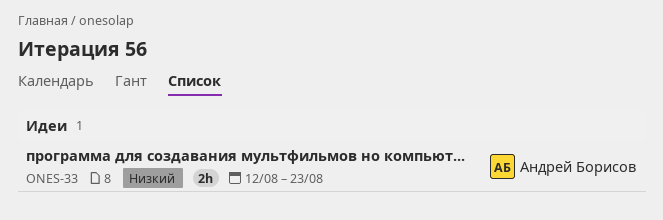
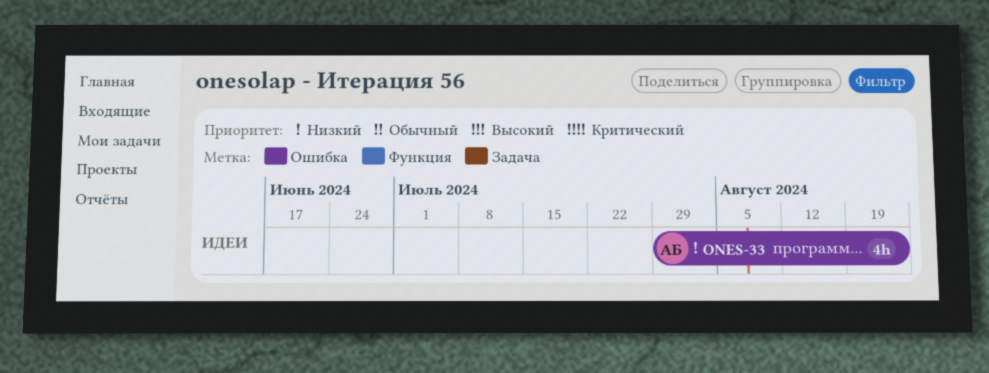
ONES-33, estimate: 2h -> 4h
ONES-33, start: Aug 12 -> Jul 29

